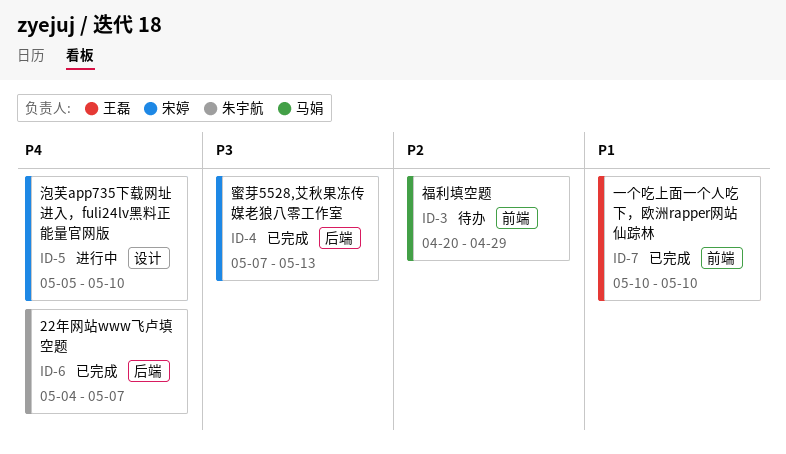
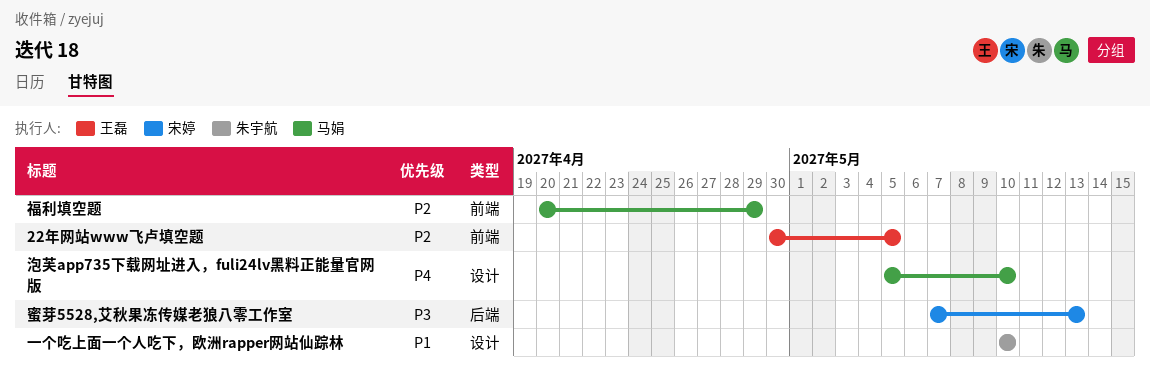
22年网站www飞卢填空题, owner: 朱宇航 -> 王磊
22年网站www飞卢填空题, priority: P4 -> P2
22年网站www飞卢填空题, label: 后端 -> 前端
22年网站www飞卢填空题, start: May 4 -> Apr 30
22年网站www飞卢填空题, due: May 7 -> May 5
一个吃上面一个人吃下，欧洲rapper网站仙踪林, owner: 王磊 -> 朱宇航
一个吃上面一个人吃下，欧洲rapper网站仙踪林, label: 前端 -> 设计
泡芙app735下载网址进入，fuli24lv黑料正能量官网版, owner: 宋婷 -> 马娟

